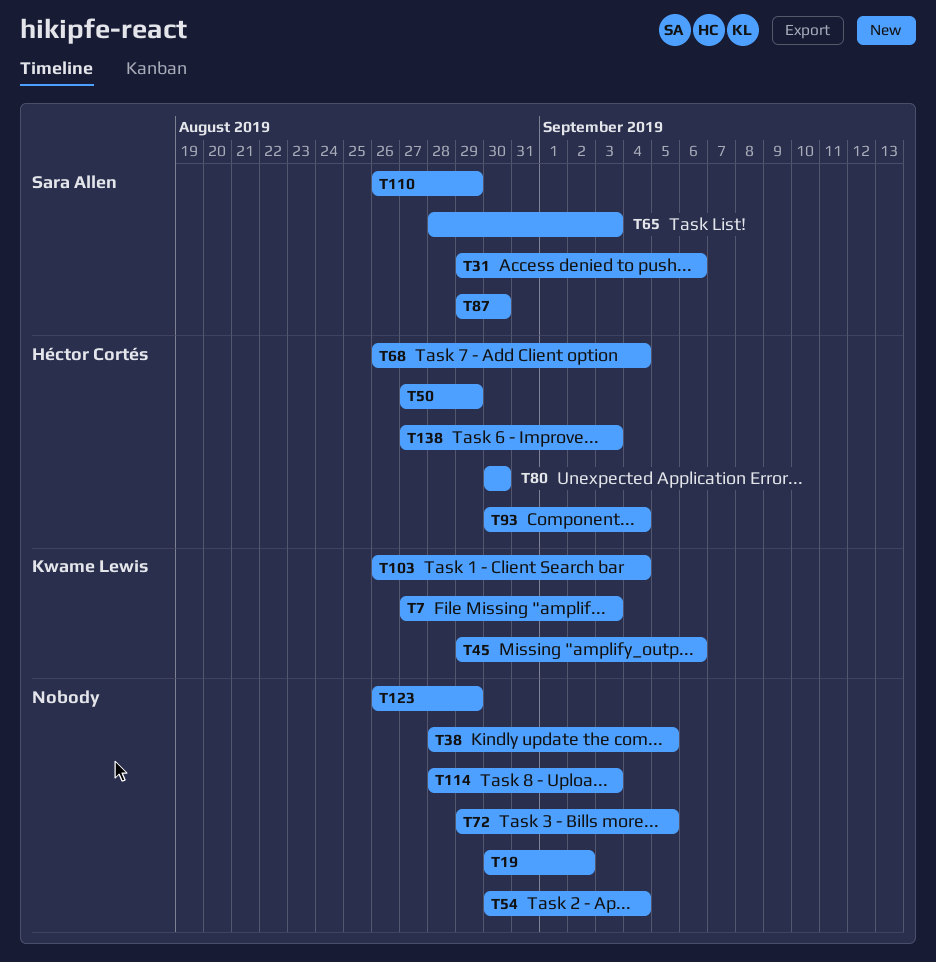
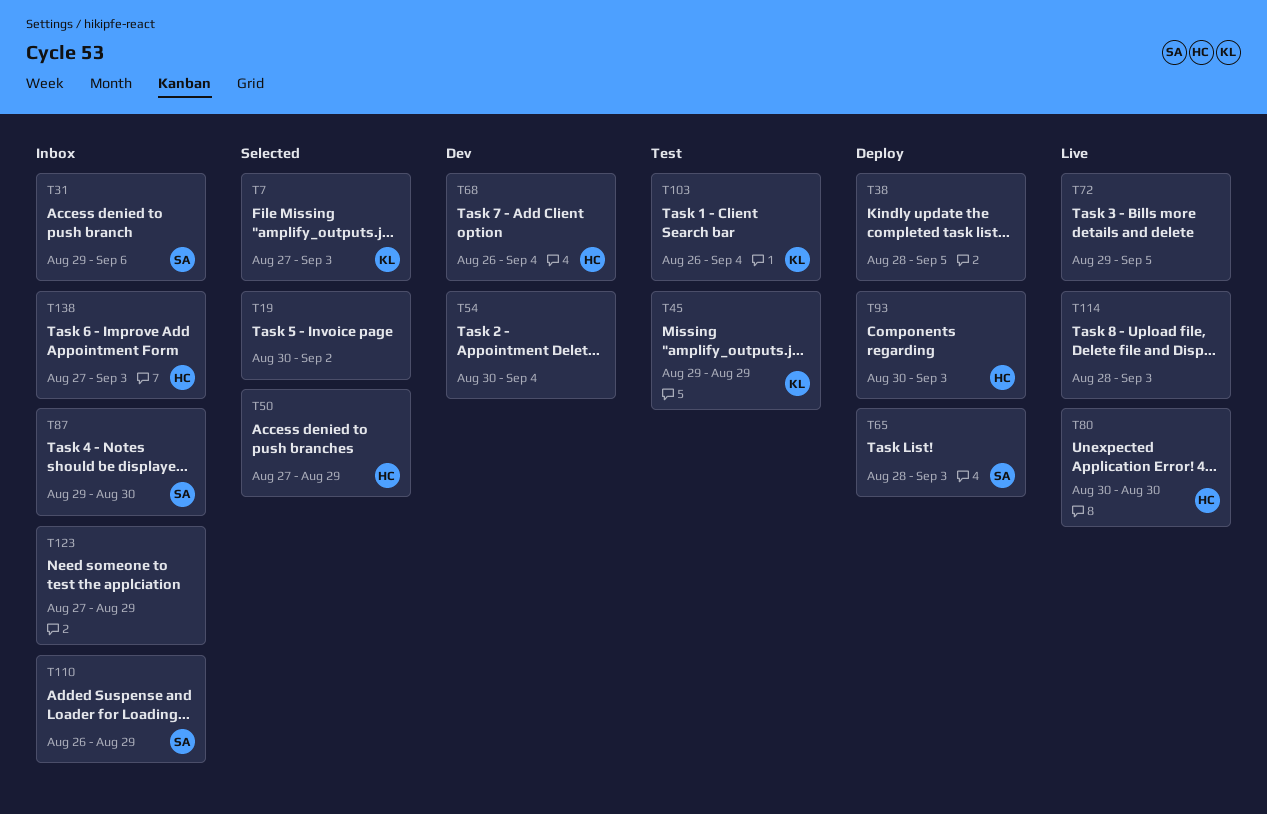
T45, due: Sep 6 -> Aug 29
T93, due: Sep 4 -> Sep 3
T123, start: Aug 26 -> Aug 27

